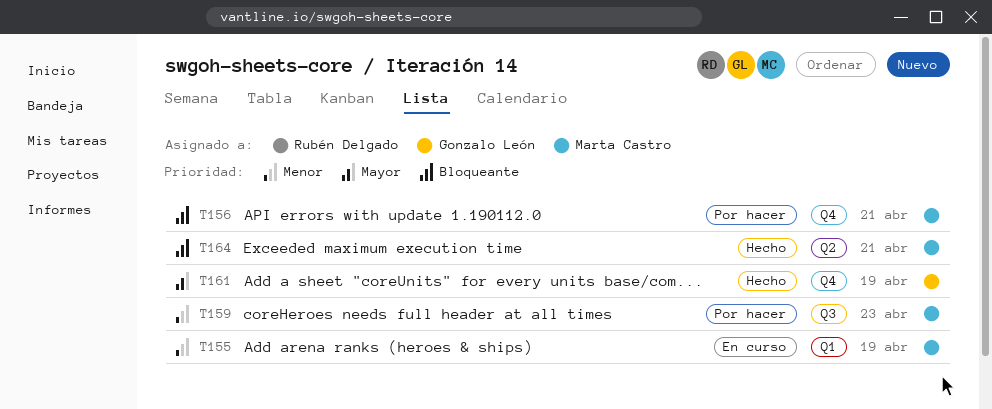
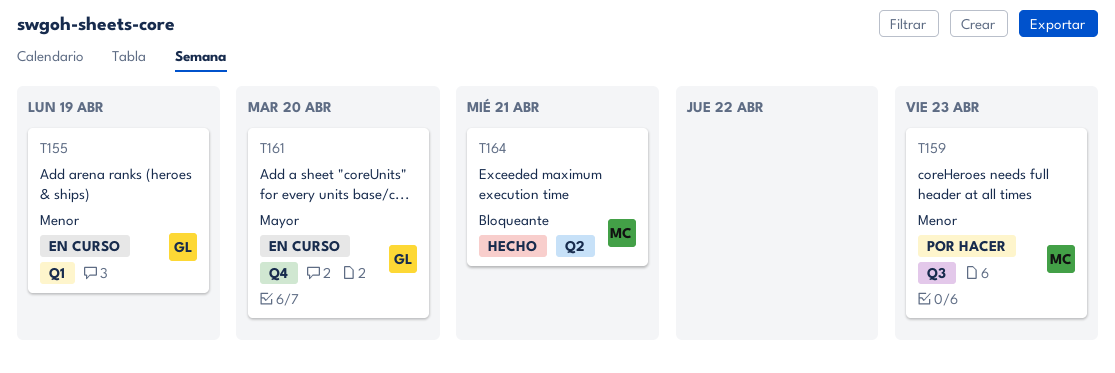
T155, owner: Marta Castro -> Gonzalo León
T156: present -> none
T161, status: Hecho -> En curso
T161, due: Apr 19 -> Apr 20

